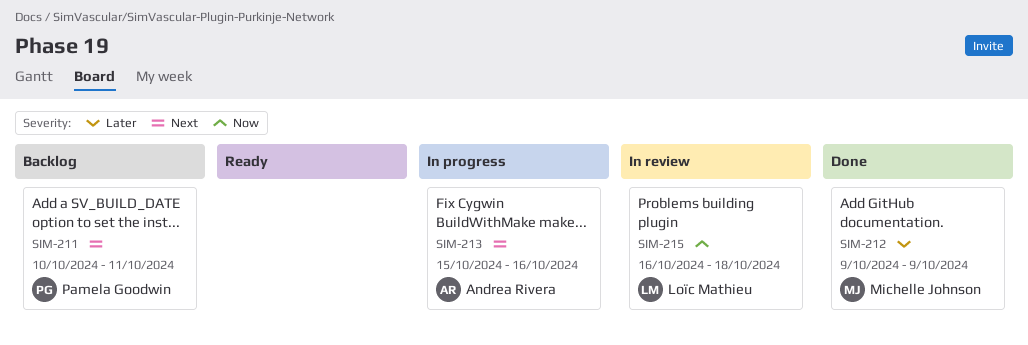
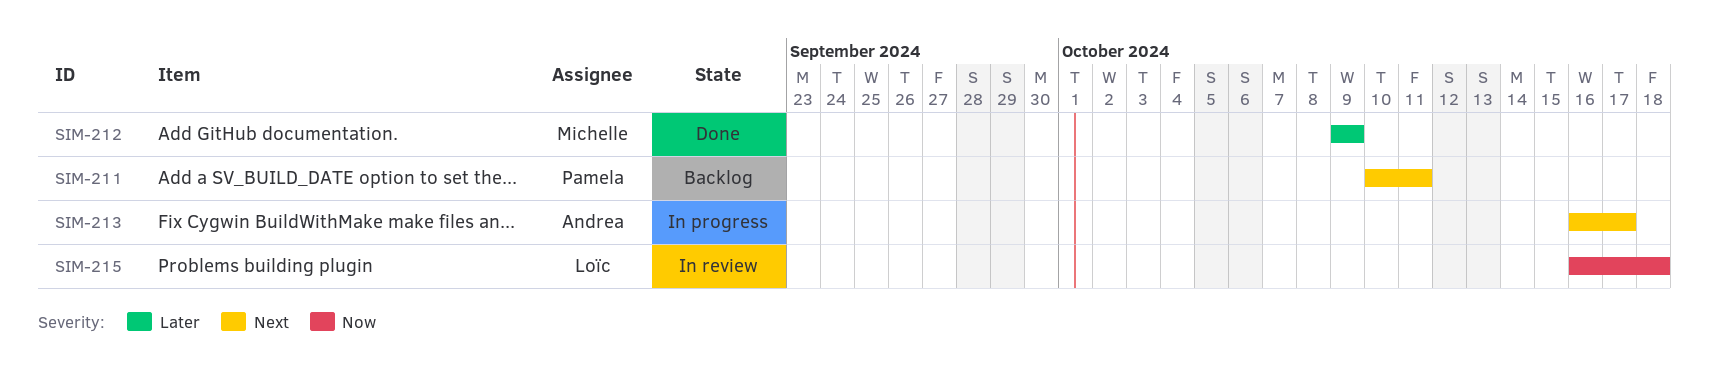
SIM-213, start: Oct 15 -> Oct 16
SIM-213, due: Oct 16 -> Oct 17

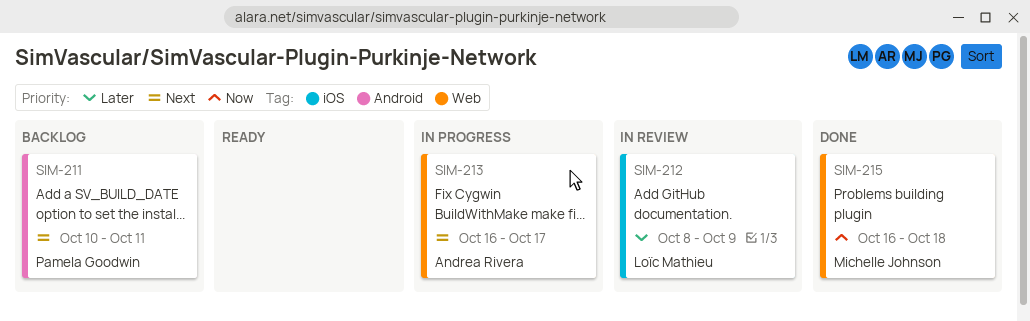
SIM-212, status: Done -> In review
SIM-212, owner: Michelle Johnson -> Loïc Mathieu
SIM-212, start: Oct 9 -> Oct 8
SIM-215, status: In review -> Done
SIM-215, owner: Loïc Mathieu -> Michelle Johnson

